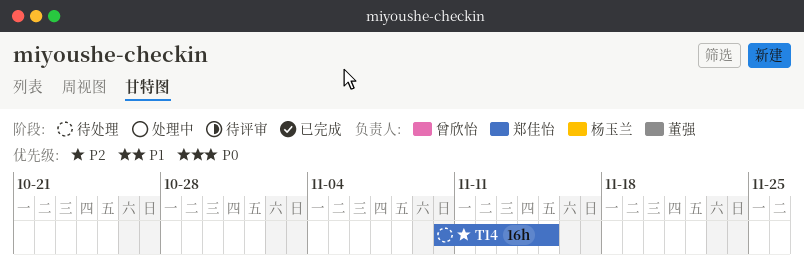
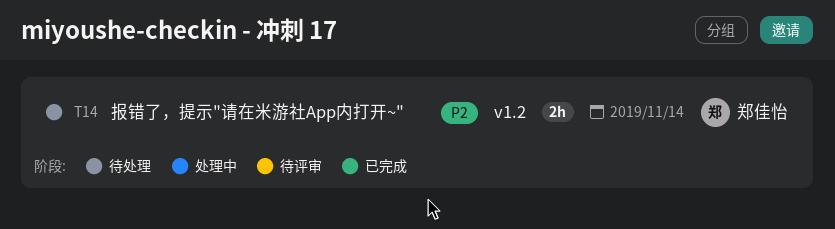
T14, estimate: 16h -> 2h
T14, due: Nov 15 -> Nov 14

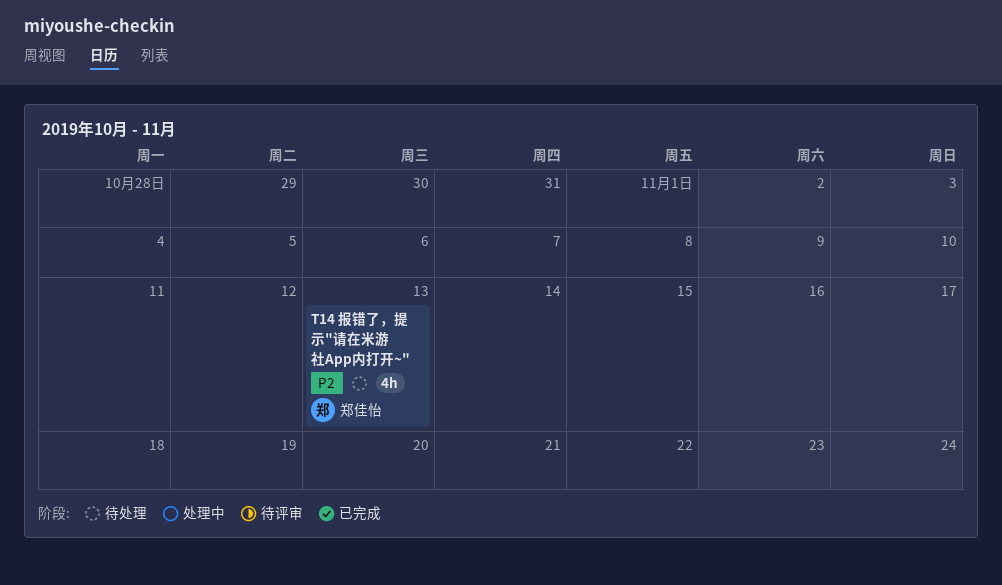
T14, estimate: 2h -> 4h
T14, due: Nov 14 -> Nov 13

